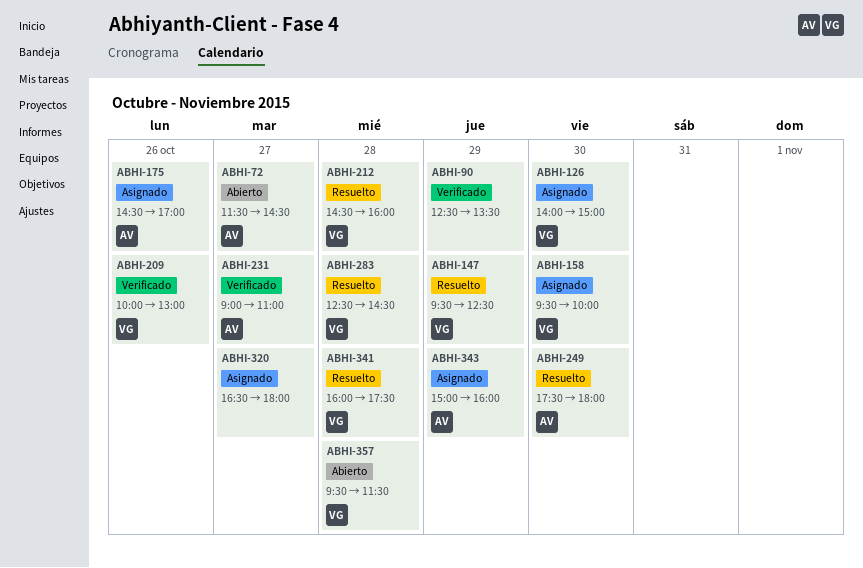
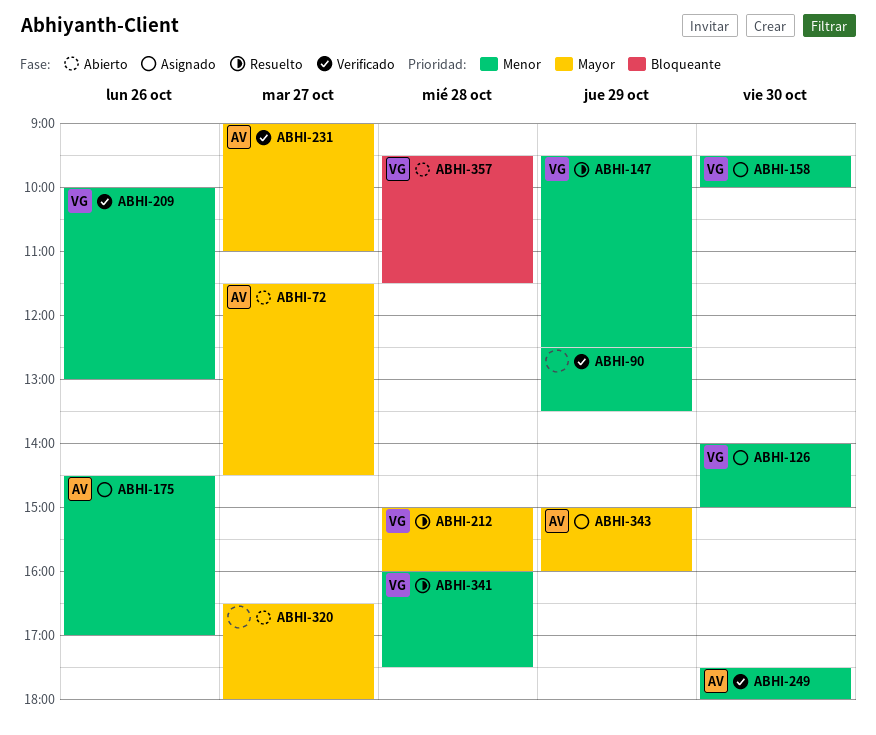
ABHI-212, begins: 14:30 -> 15:00
ABHI-249, status: Resuelto -> Verificado
ABHI-283: present -> none
ABHI-320, status: Asignado -> Abierto

